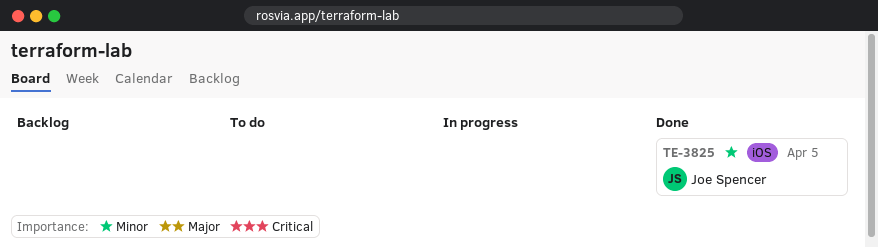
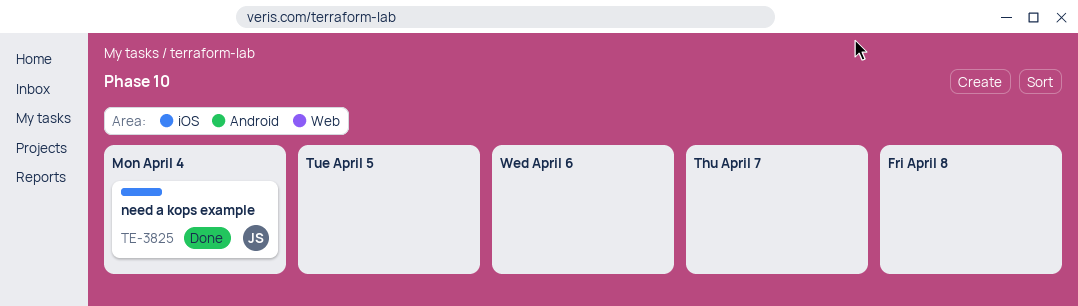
TE-3825, due: Apr 5 -> Apr 4

